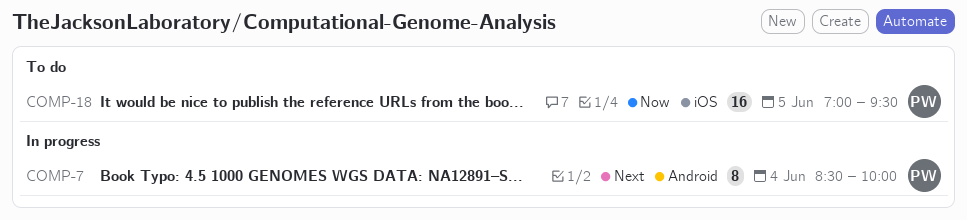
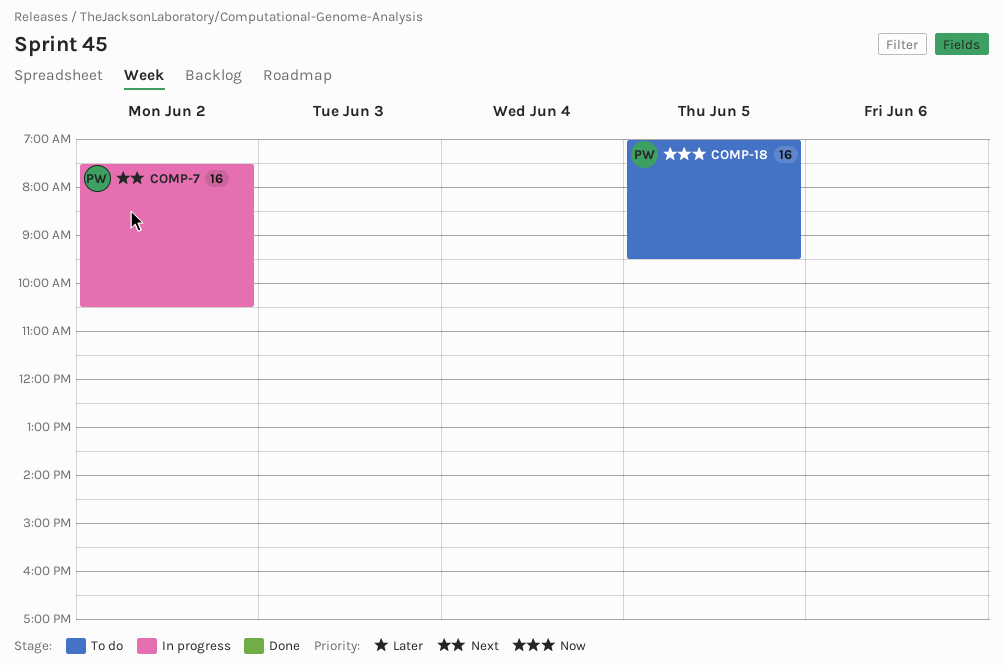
COMP-7, estimate: 8 -> 16
COMP-7, day: Jun 4 -> Jun 2
COMP-7, begins: 08:30 -> 07:30
COMP-7, ends: 10:00 -> 10:30

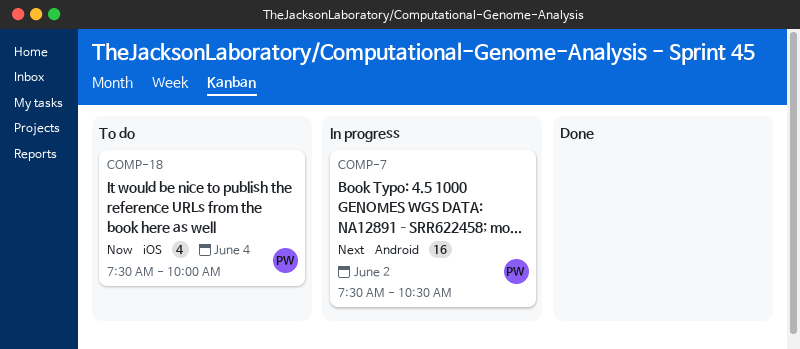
COMP-18, estimate: 16 -> 4
COMP-18, day: Jun 5 -> Jun 4
COMP-18, begins: 07:00 -> 07:30
COMP-18, ends: 09:30 -> 10:00

